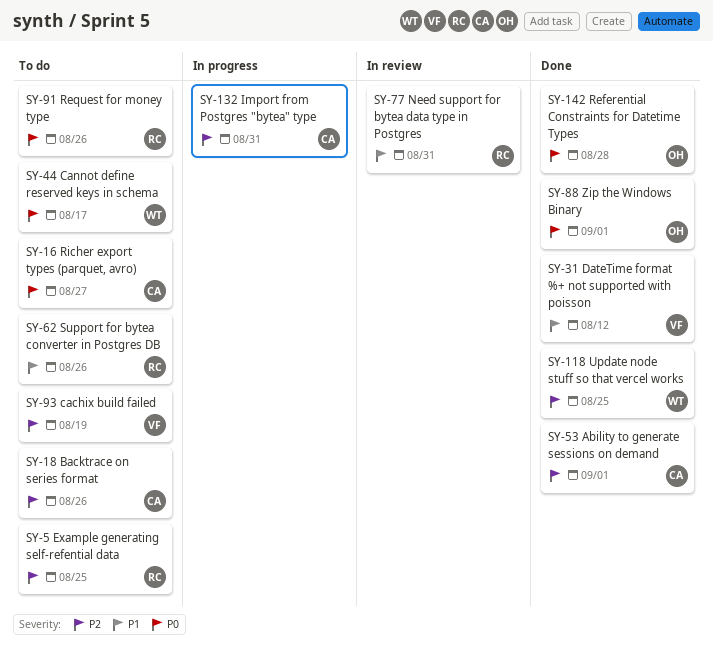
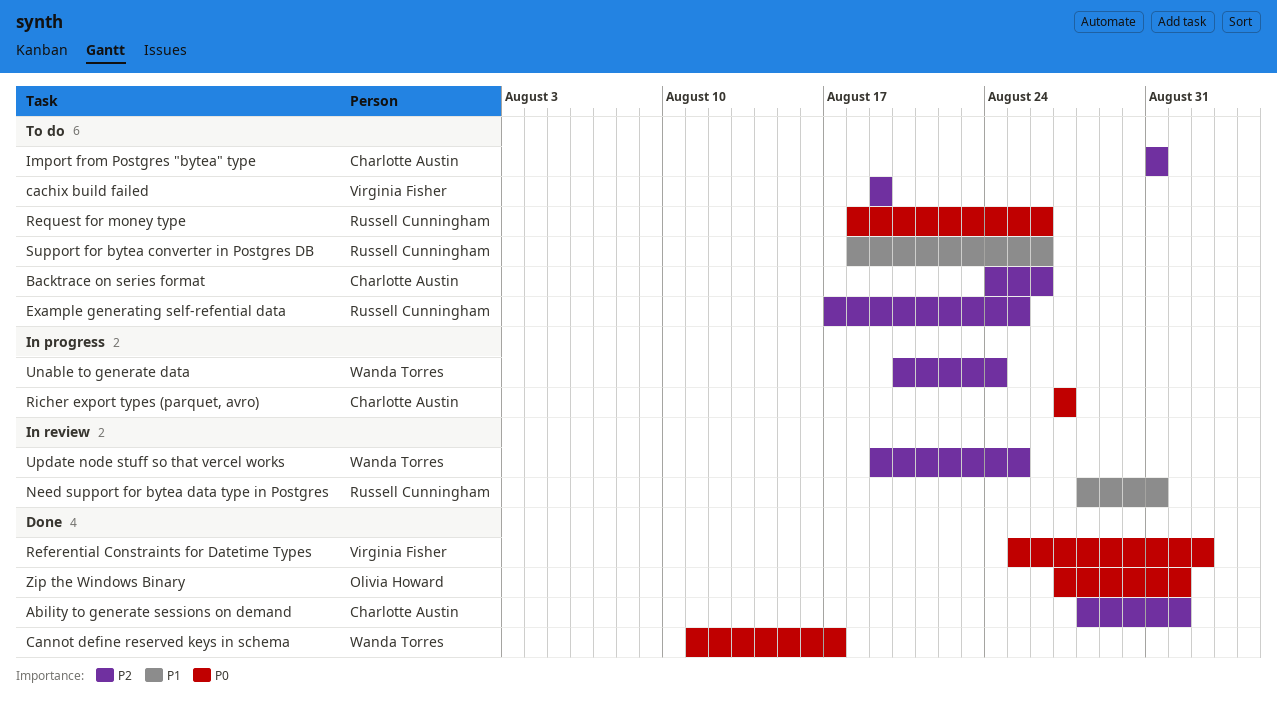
Cannot define reserved keys in schema, status: To do -> Done
DateTime format %+ not supported with poisson: present -> none
Import from Postgres "bytea" type, status: In progress -> To do
Referential Constraints for Datetime Types, owner: Olivia Howard -> Virginia Fisher
Referential Constraints for Datetime Types, due: Aug 28 -> Sep 2
Richer export types (parquet, avro), status: To do -> In progress
Unable to generate data: none -> present
Update node stuff so that vercel works, status: Done -> In review

